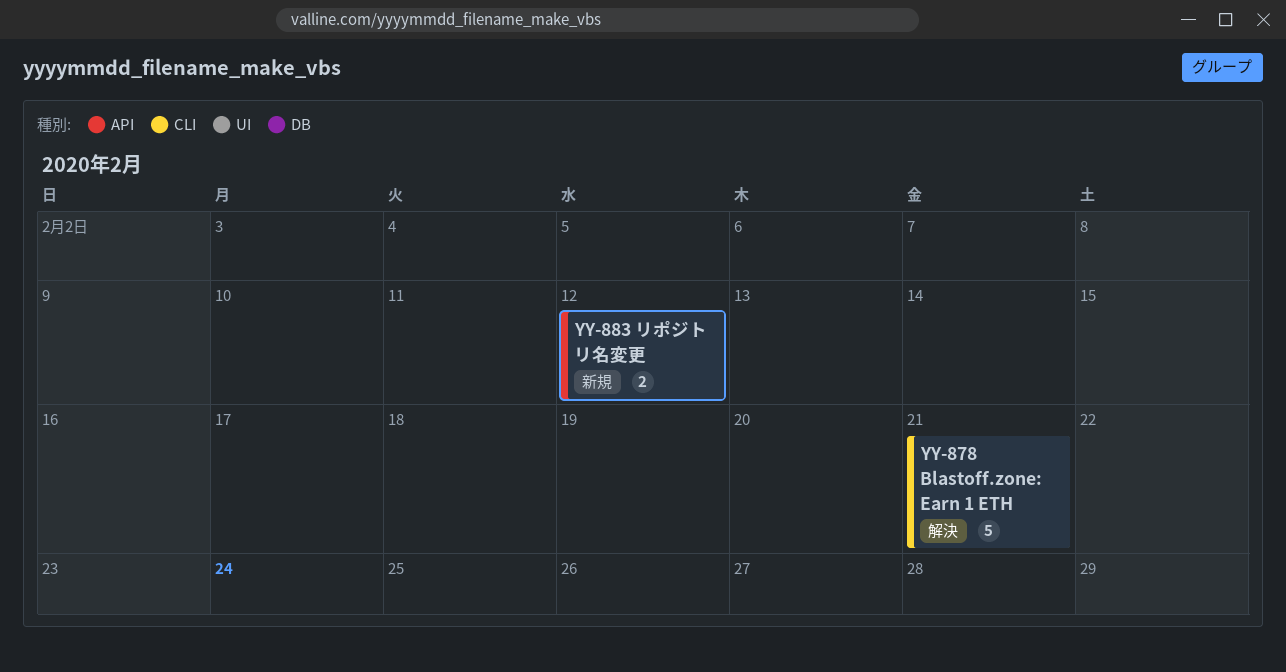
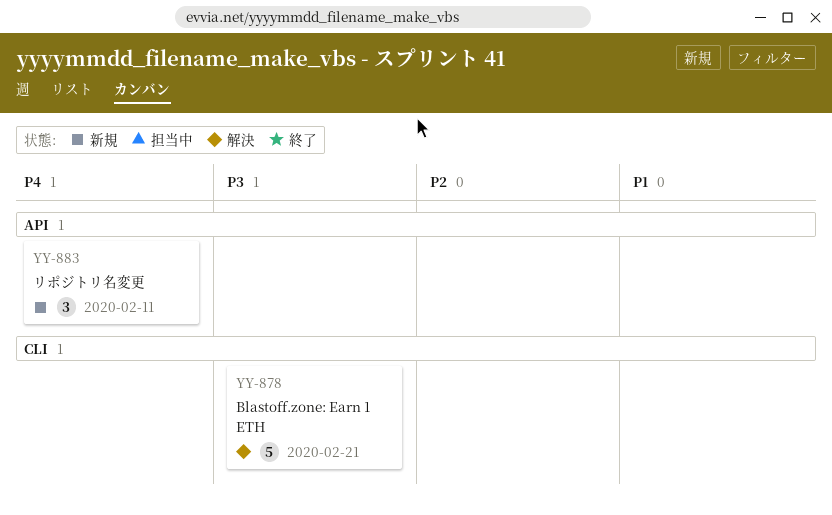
YY-883, estimate: 2 -> 3
YY-883, due: Feb 12 -> Feb 11

